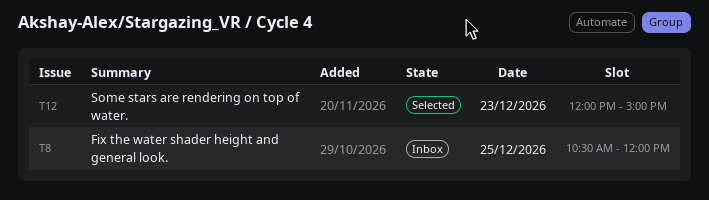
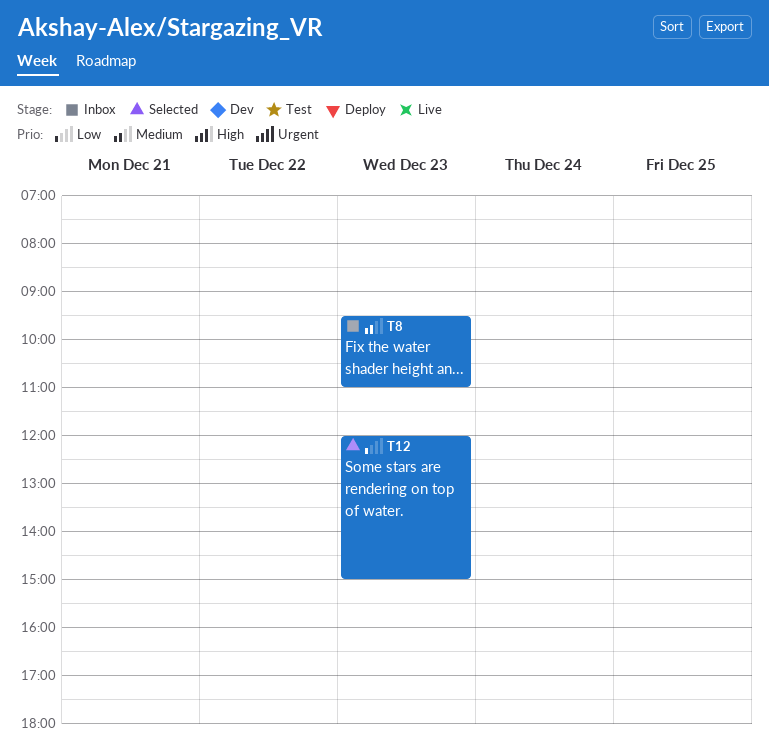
T8, day: Dec 25 -> Dec 23
T8, begins: 10:30 -> 09:30
T8, ends: 12:00 -> 11:00

